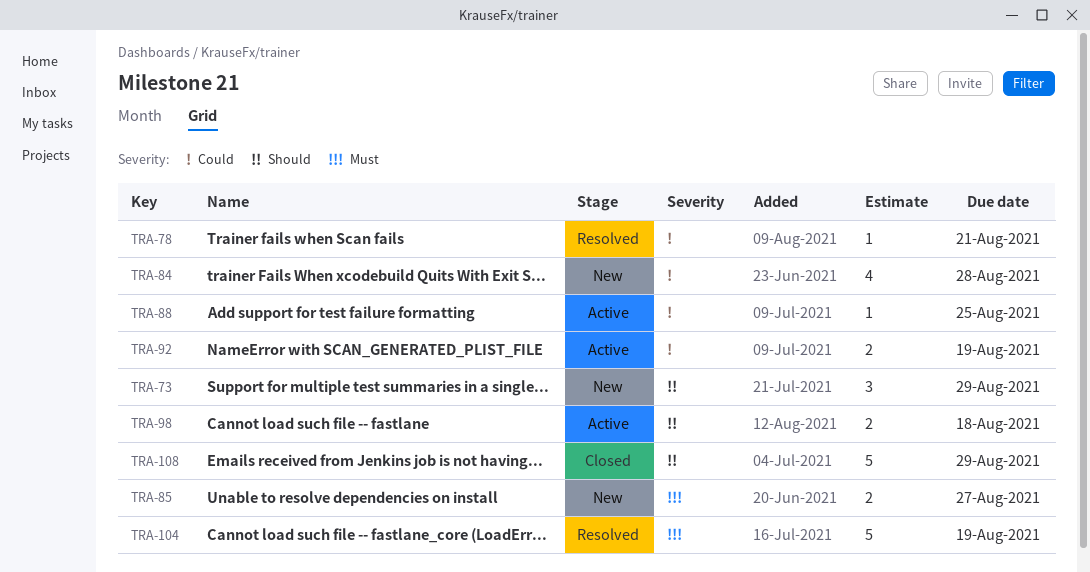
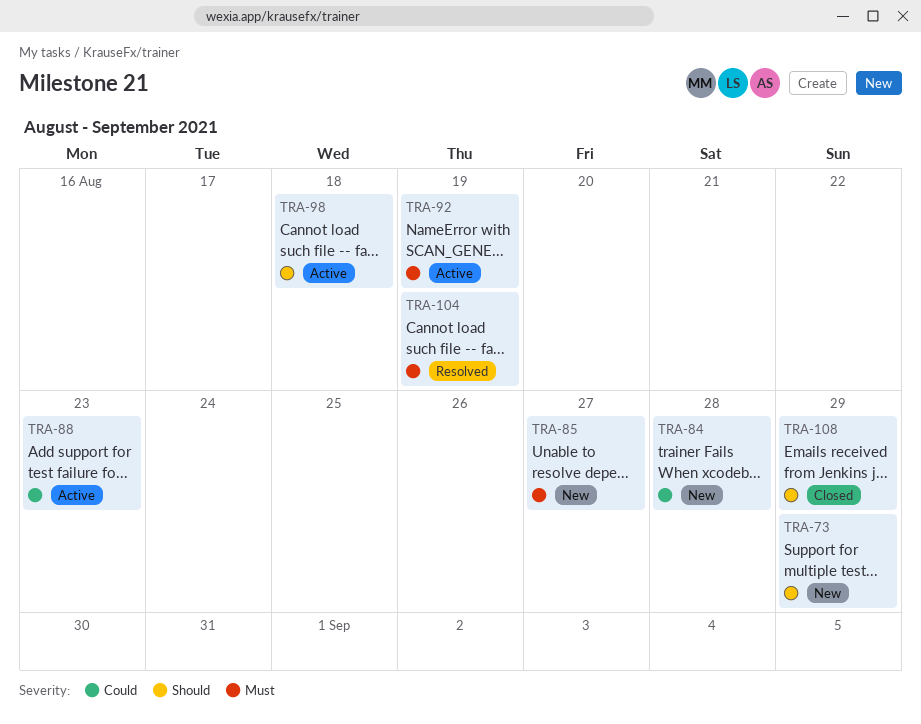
TRA-78: present -> none
TRA-88, due: Aug 25 -> Aug 23
TRA-92, priority: Could -> Must

